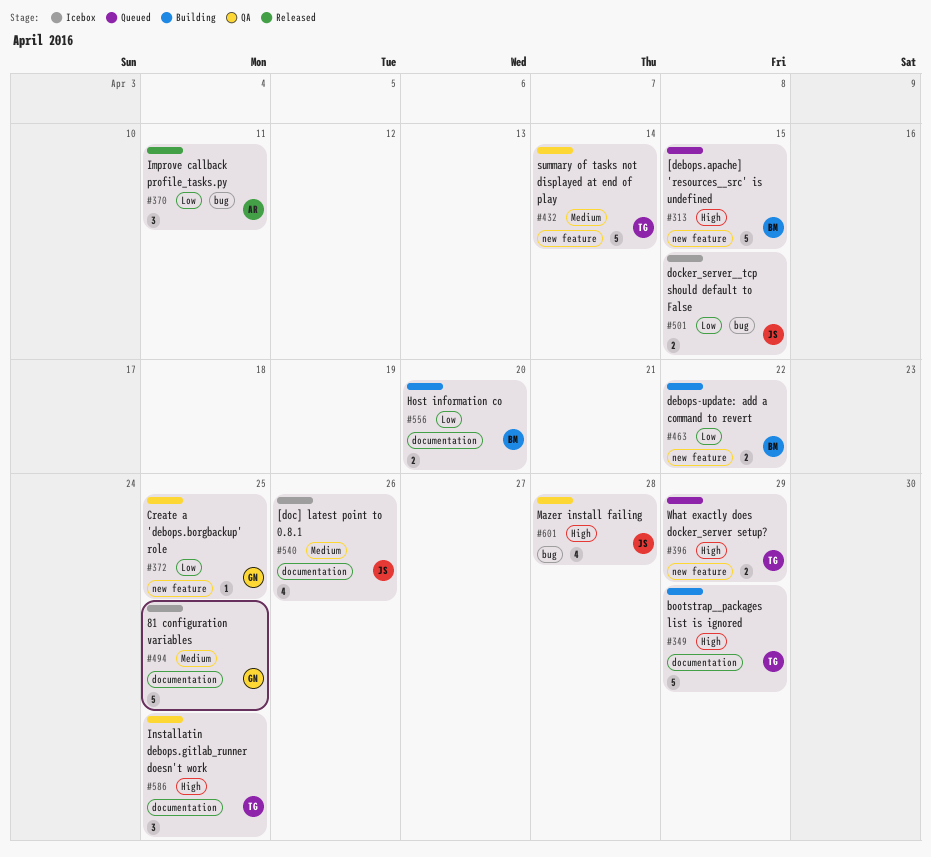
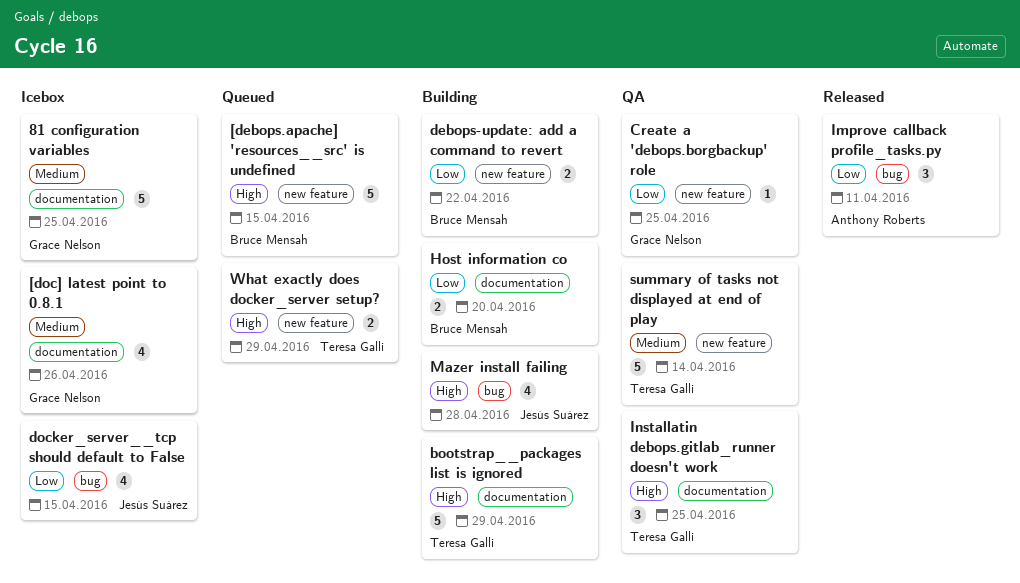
[doc] latest point to 0.8.1, owner: Jesús Suárez -> Grace Nelson
docker_server__tcp should default to False, estimate: 2 -> 4
Mazer install failing, status: QA -> Building

